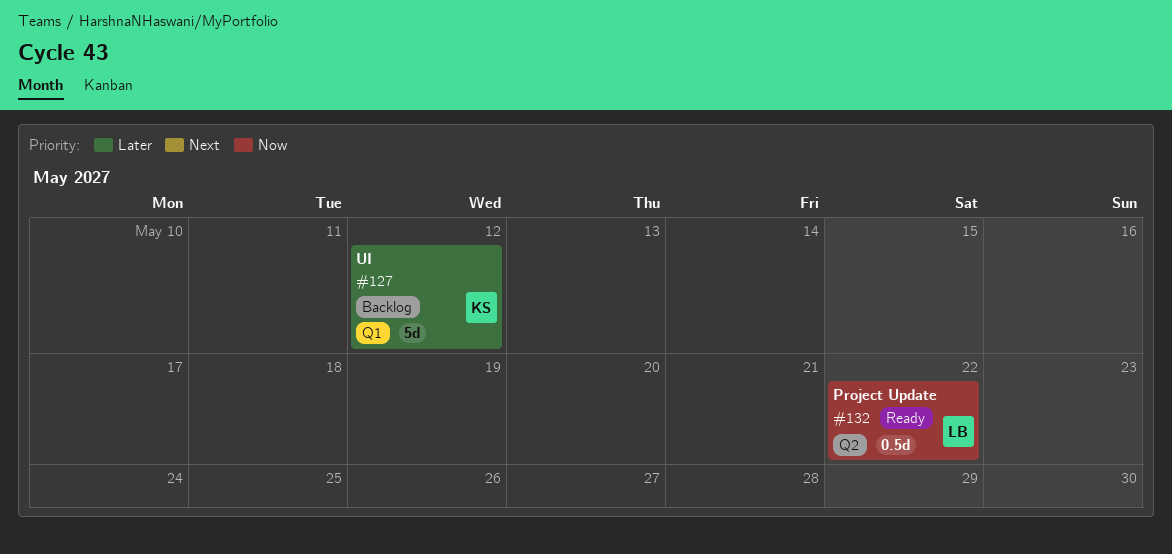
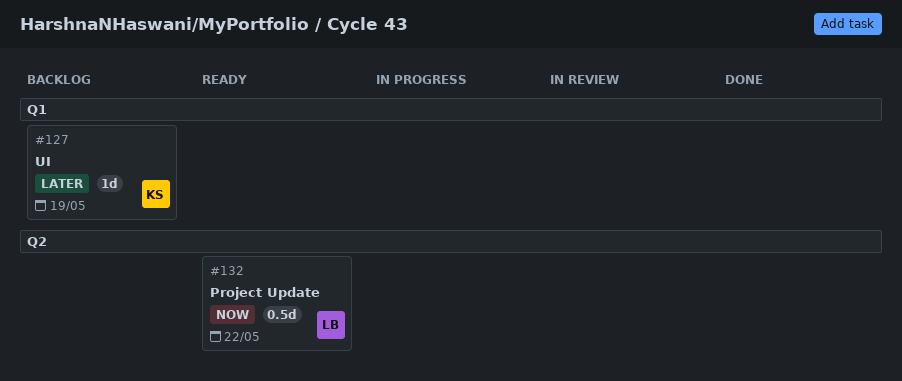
#127, estimate: 5d -> 1d
#127, due: May 12 -> May 19

